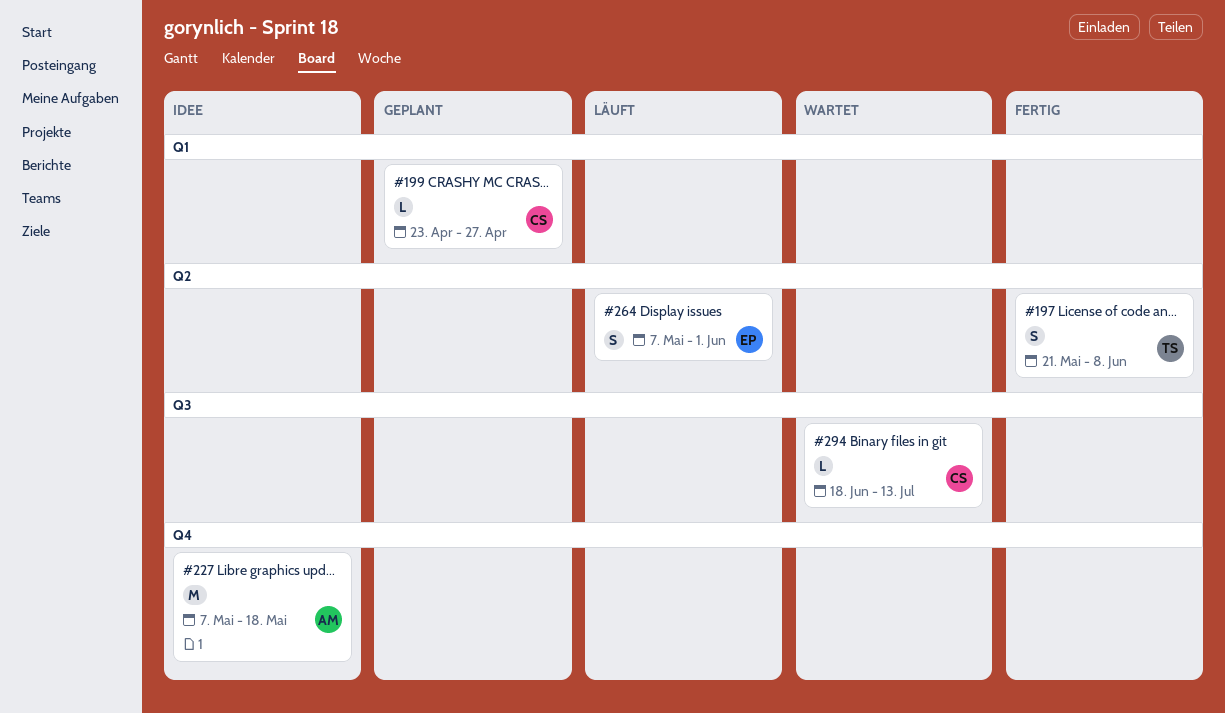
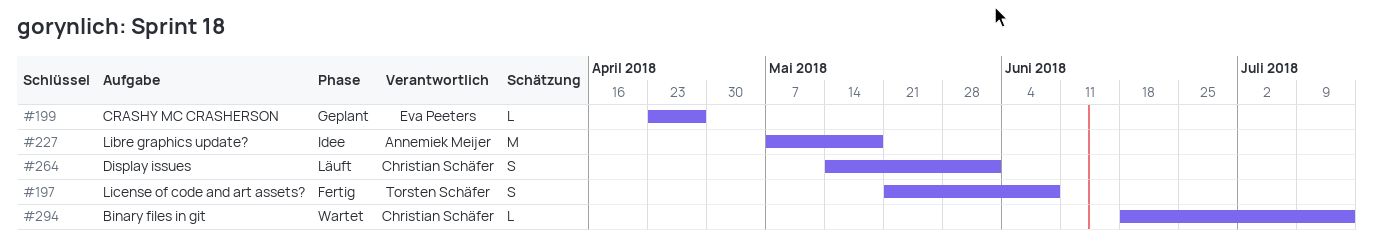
#199, owner: Christian Schäfer -> Eva Peeters
#264, owner: Eva Peeters -> Christian Schäfer
#264, start: May 7 -> May 14

